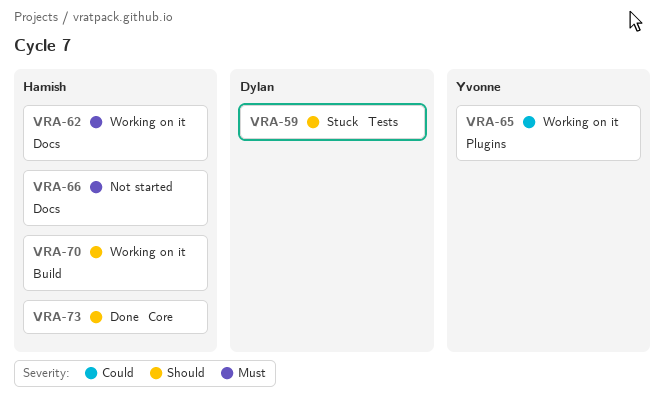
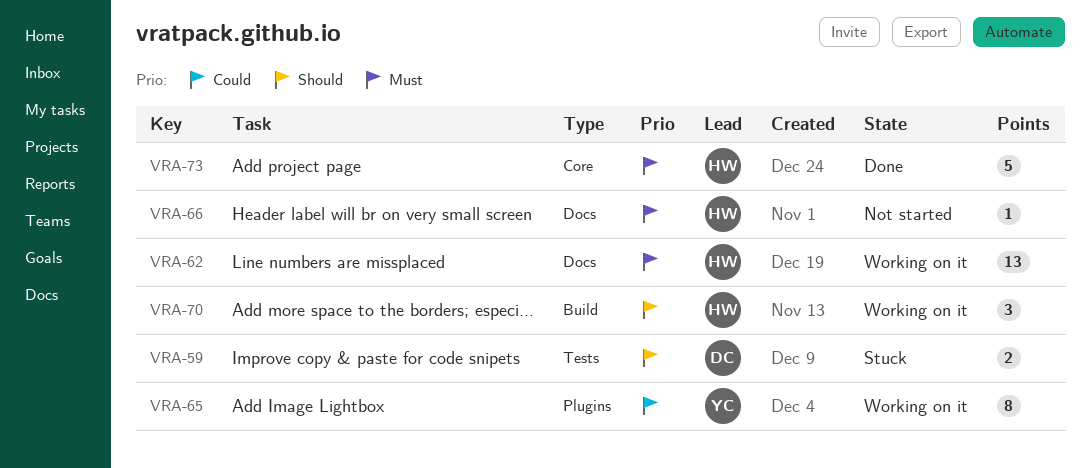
VRA-73, priority: Should -> Must

